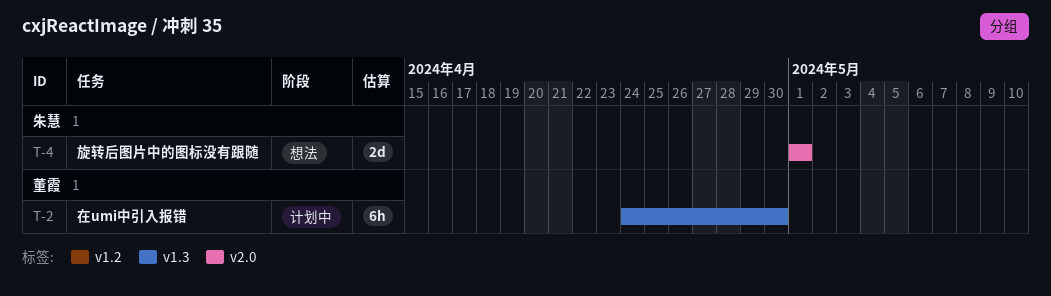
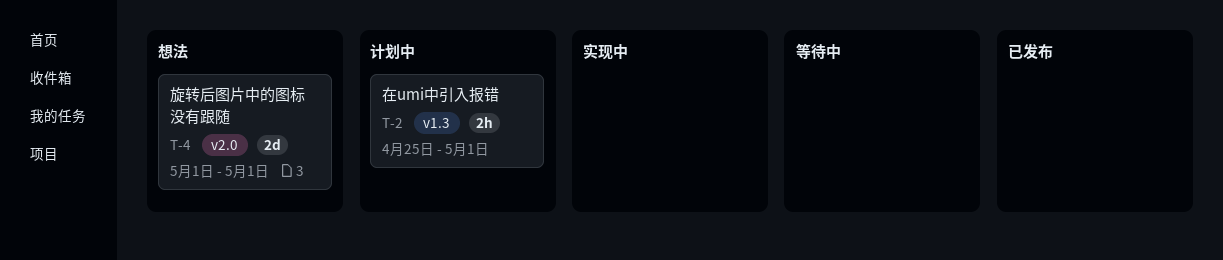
T-2, estimate: 6h -> 2h
T-2, start: Apr 24 -> Apr 25
T-2, due: Apr 30 -> May 1

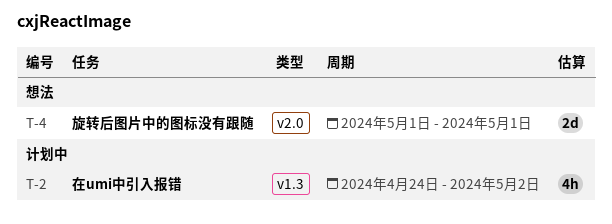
T-2, estimate: 2h -> 4h
T-2, start: Apr 25 -> Apr 24
T-2, due: May 1 -> May 2

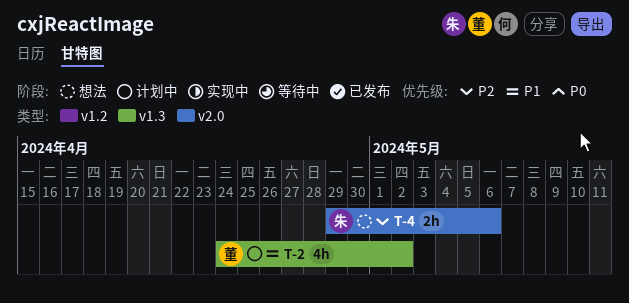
T-4, estimate: 2d -> 2h
T-4, start: May 1 -> Apr 29
T-4, due: May 1 -> May 6

